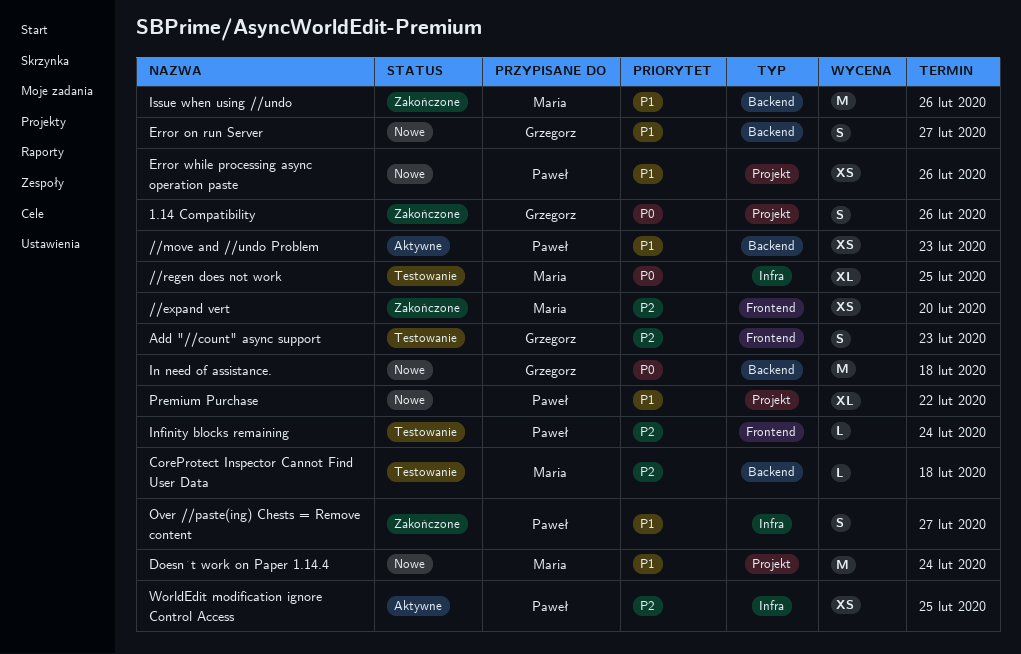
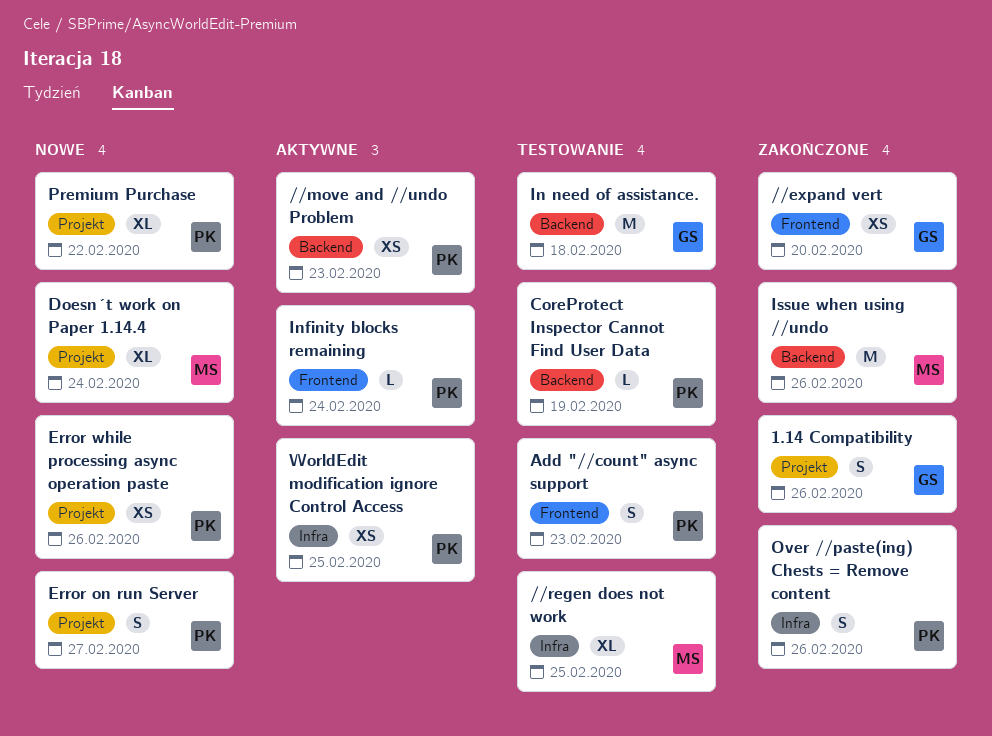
//expand vert, owner: Maria -> Grzegorz
Add "//count" async support, owner: Grzegorz -> Paweł
CoreProtect Inspector Cannot Find User Data, owner: Maria -> Paweł
CoreProtect Inspector Cannot Find User Data, due: Feb 18 -> Feb 19
Doesn´t work on Paper 1.14.4, estimate: M -> XL
Error on run Server, owner: Grzegorz -> Paweł
Error on run Server, label: Backend -> Projekt
In need of assistance., status: Nowe -> Testowanie
Infinity blocks remaining, status: Testowanie -> Aktywne
Over //paste(ing) Chests = Remove content, due: Feb 27 -> Feb 26

